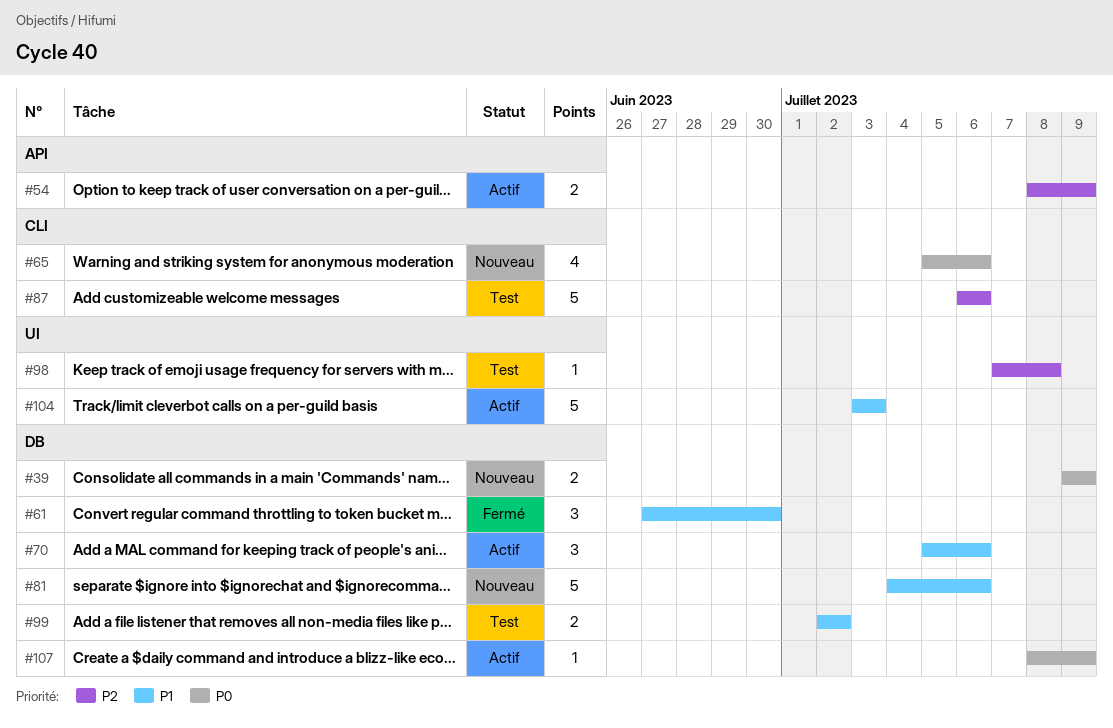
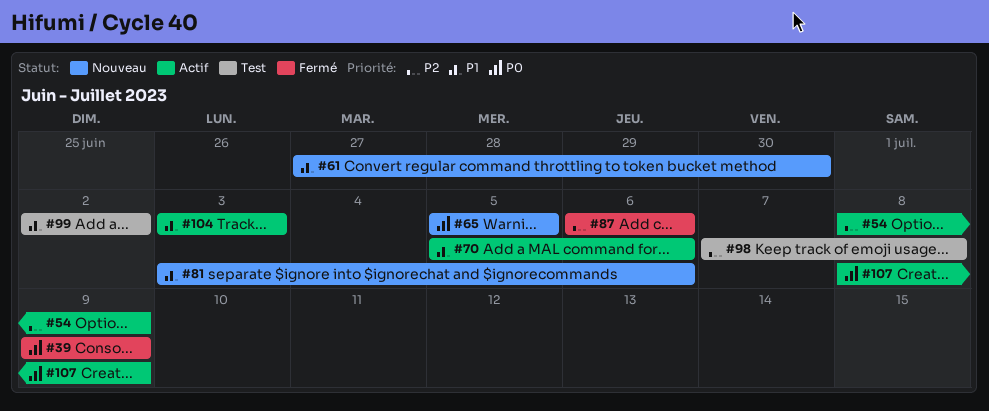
#39, status: Nouveau -> Fermé
#61, status: Fermé -> Nouveau
#65, due: Jul 6 -> Jul 5
#81, start: Jul 4 -> Jul 3
#87, status: Test -> Fermé

